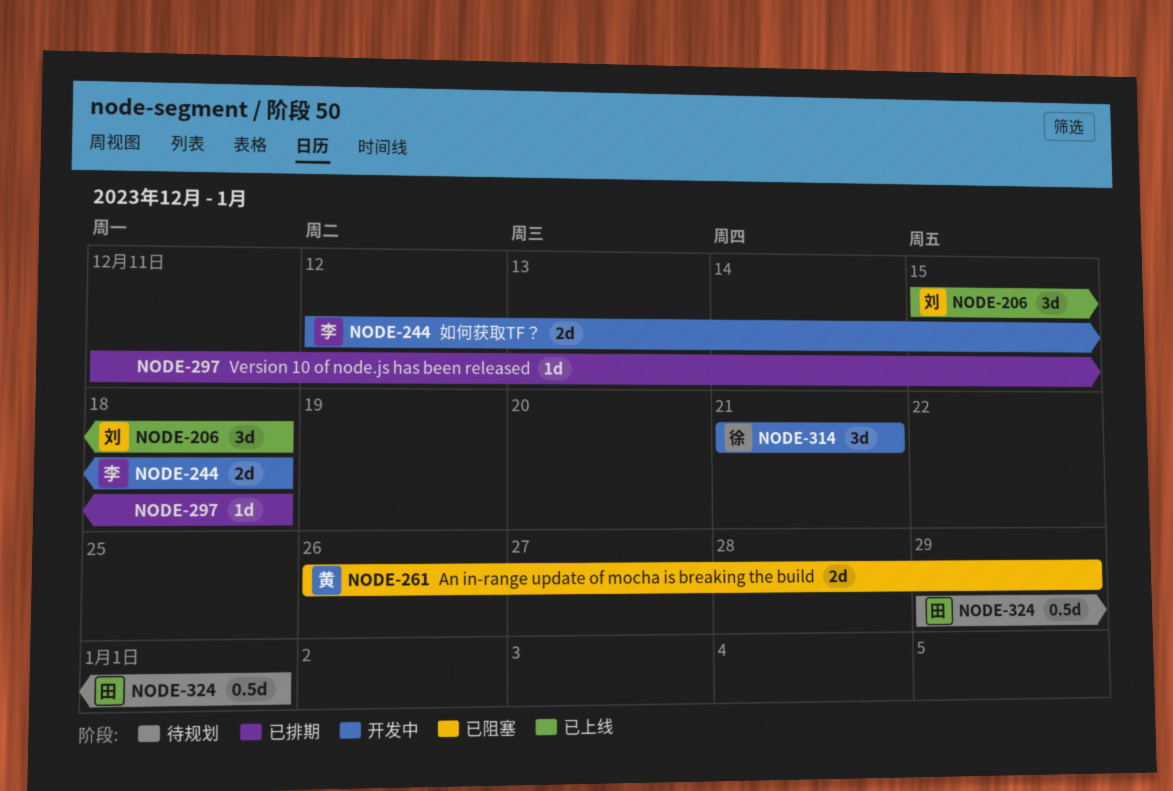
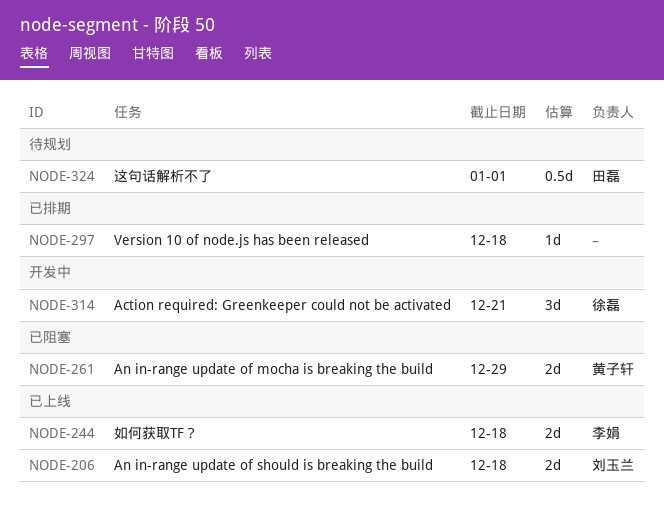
NODE-206, estimate: 3d -> 2d
NODE-244, status: 开发中 -> 已上线

